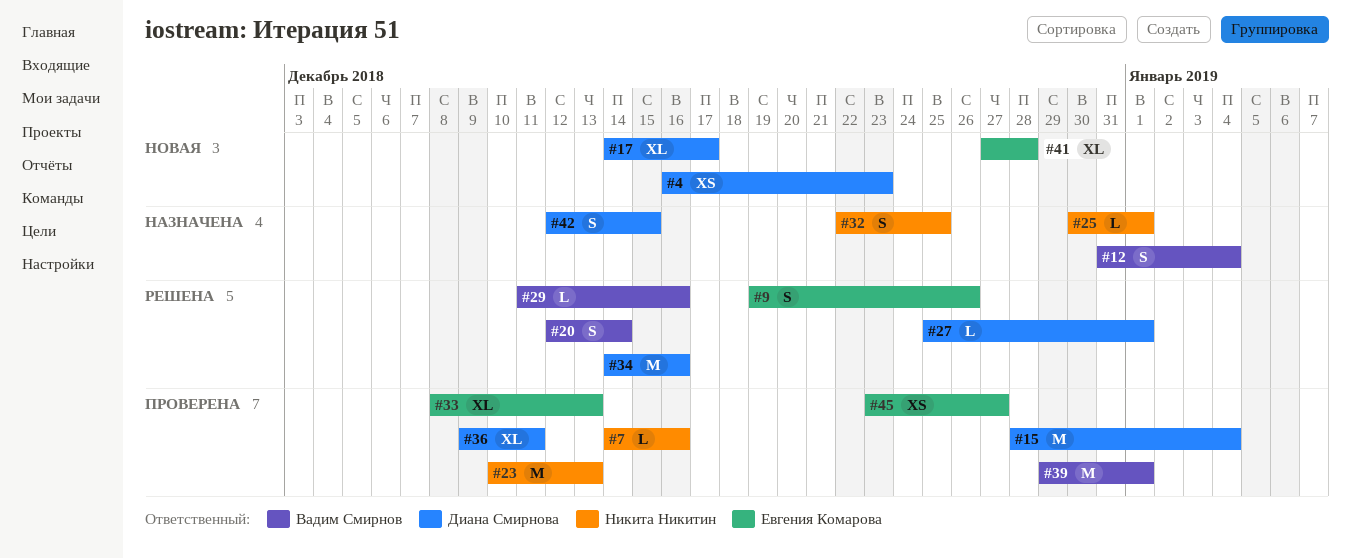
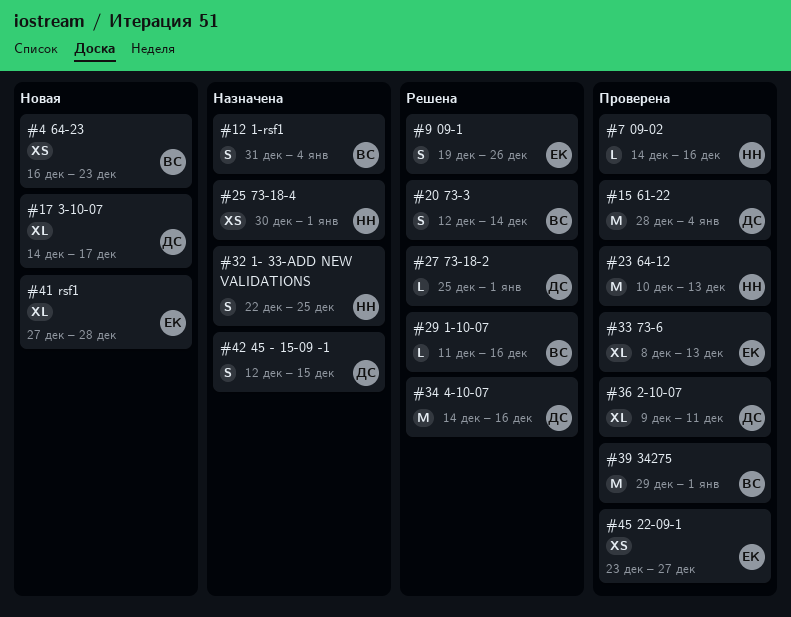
#4, owner: Диана Смирнова -> Вадим Смирнов
#25, estimate: L -> XS

